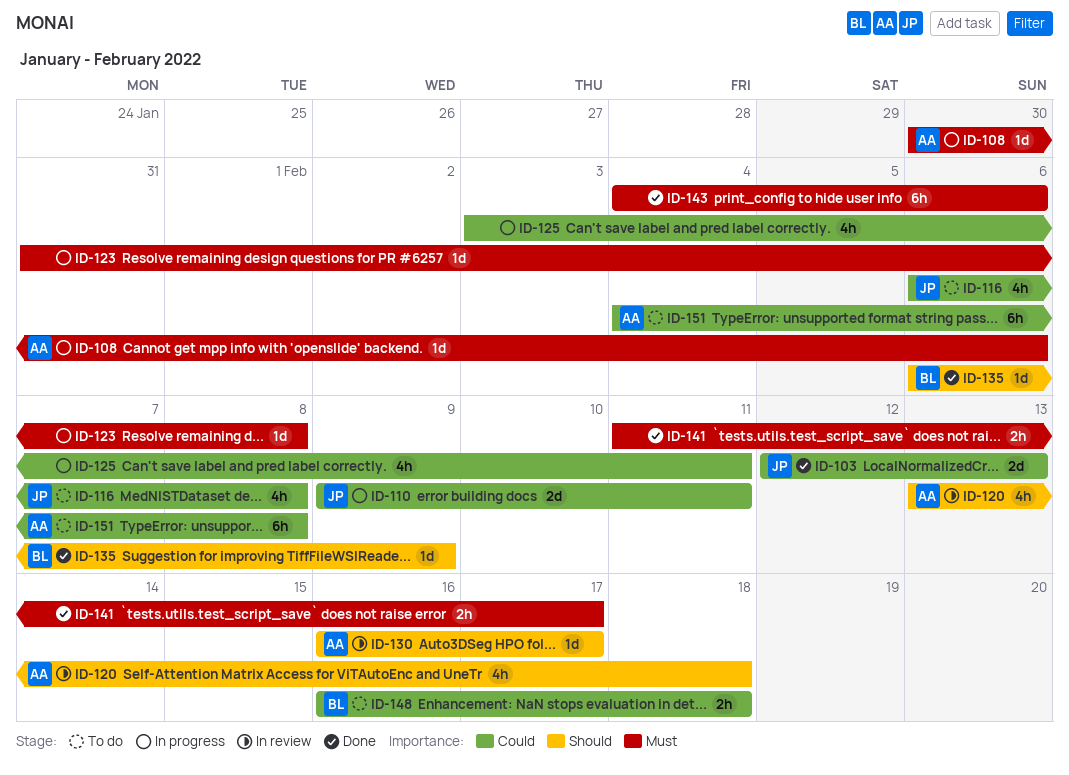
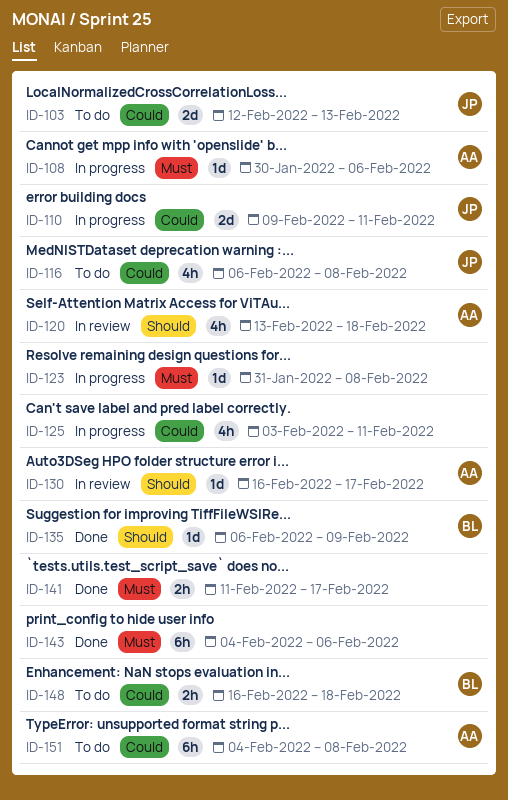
ID-103, status: Done -> To do

